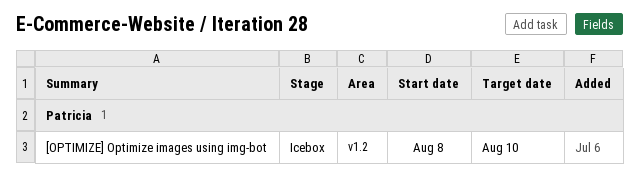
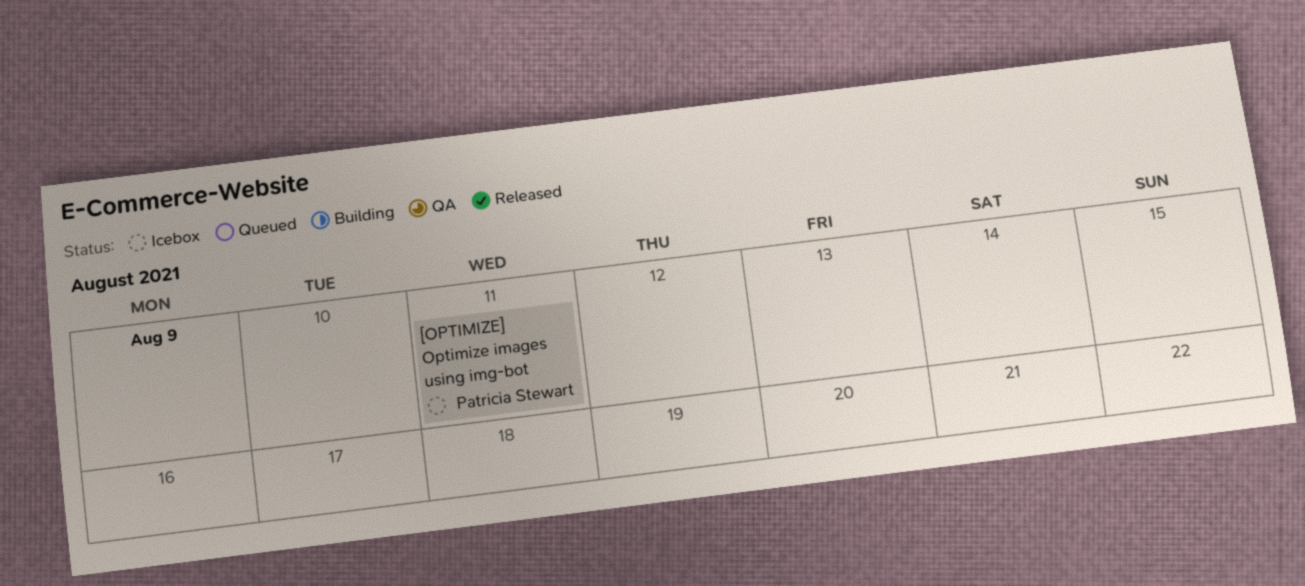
[OPTIMIZE] Optimize images using img-bot, due: Aug 10 -> Aug 11

